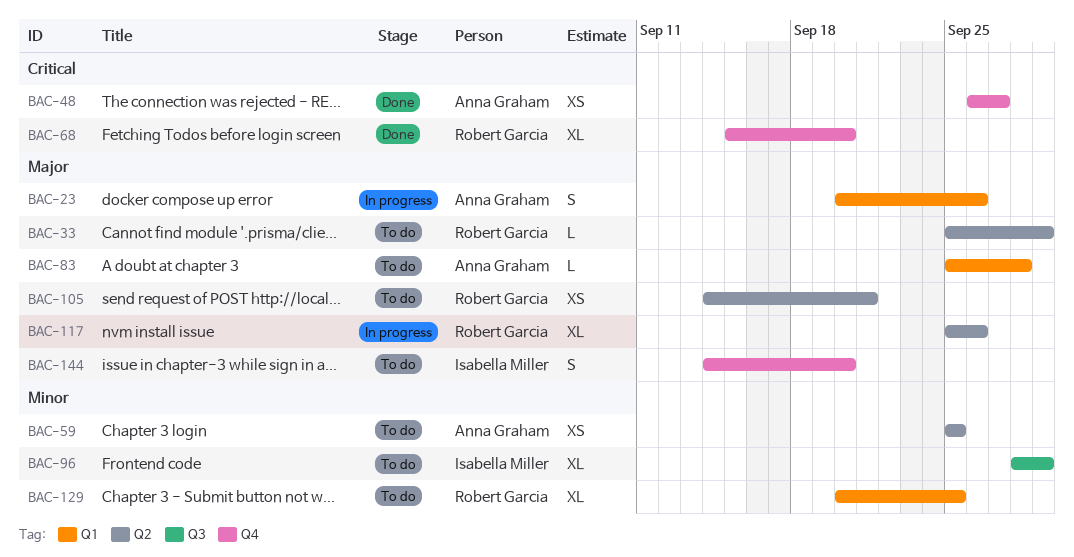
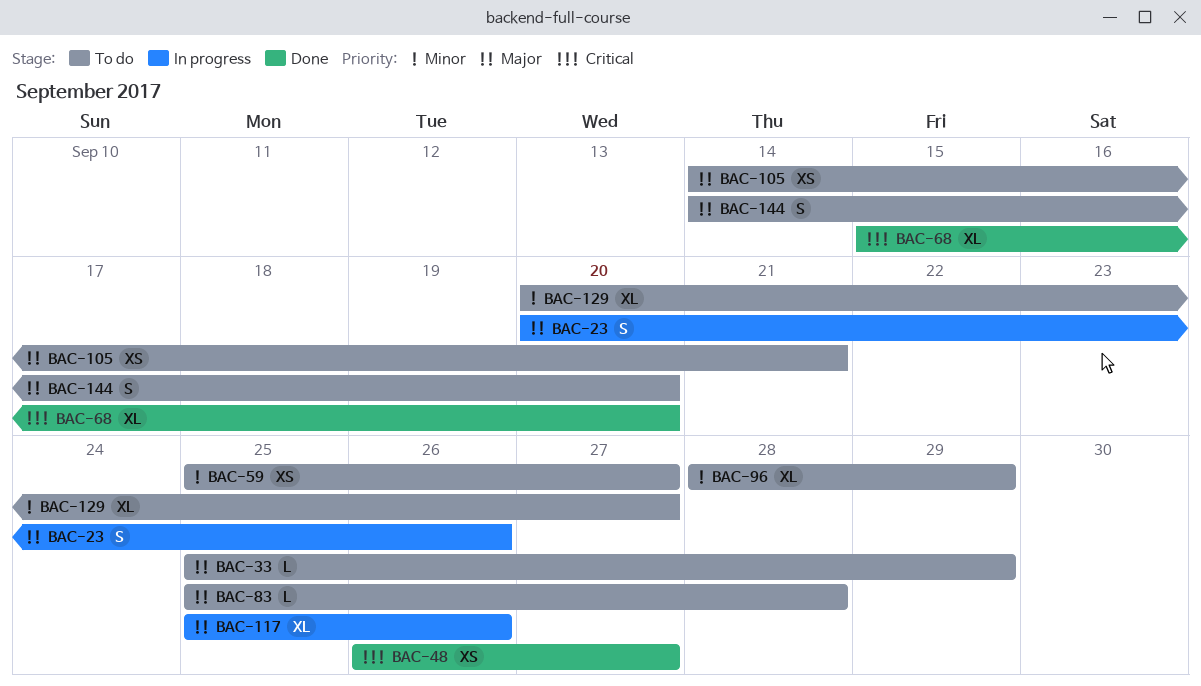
BAC-59, due: Sep 25 -> Sep 27
BAC-129, due: Sep 25 -> Sep 27

